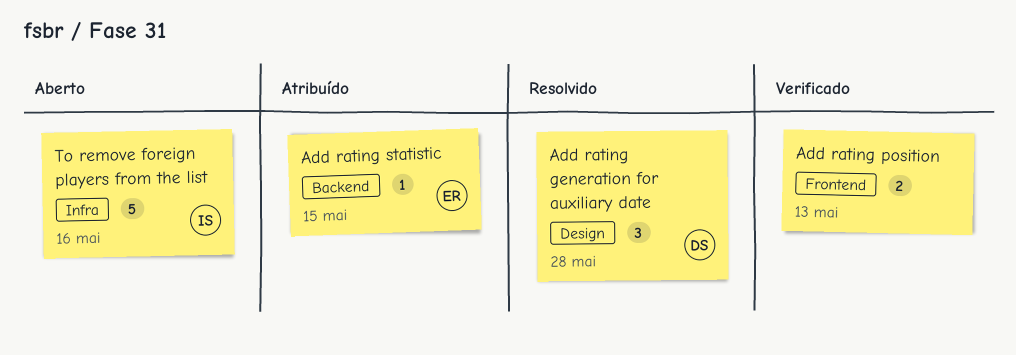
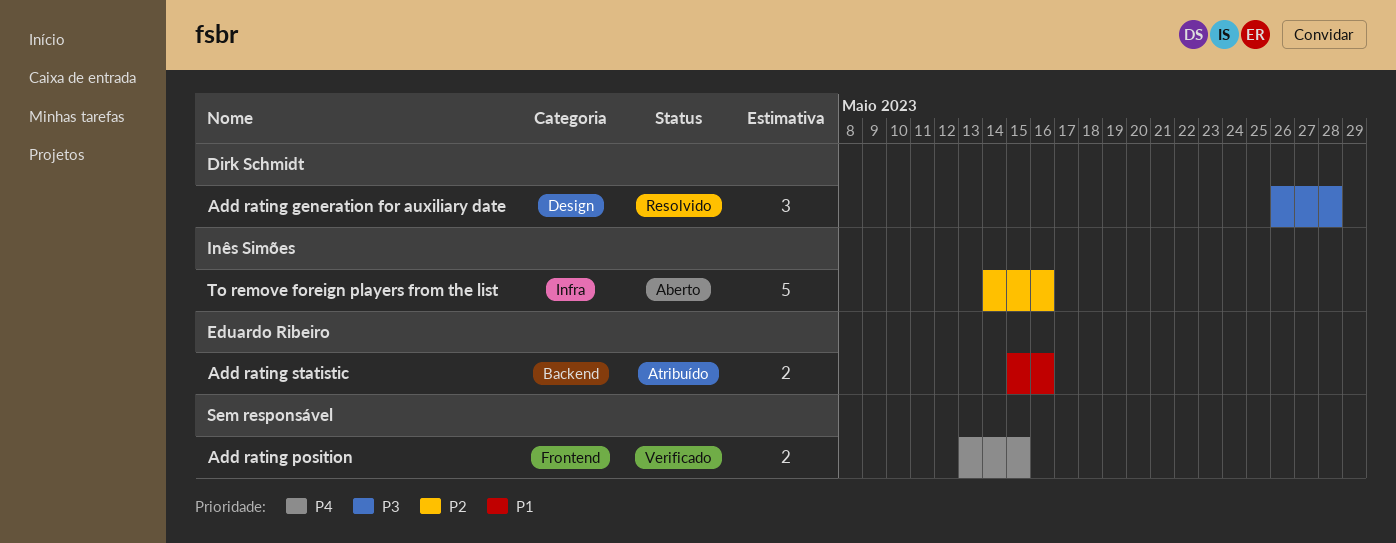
Add rating position, due: May 13 -> May 15
Add rating statistic, estimate: 1 -> 2
Add rating statistic, due: May 15 -> May 16

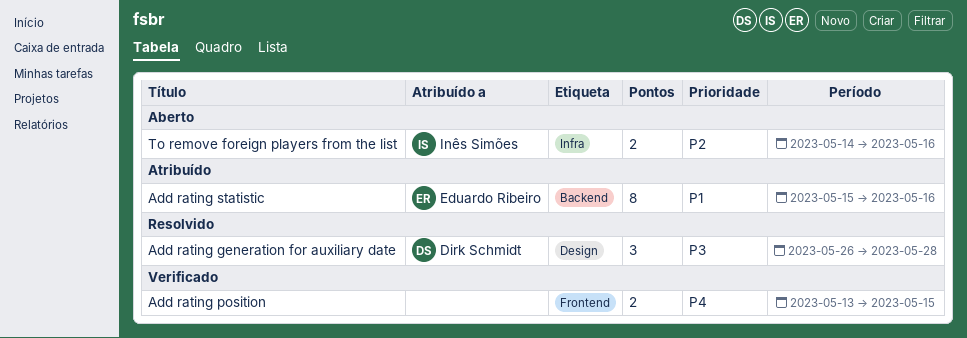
Add rating statistic, estimate: 2 -> 8
To remove foreign players from the list, estimate: 5 -> 2

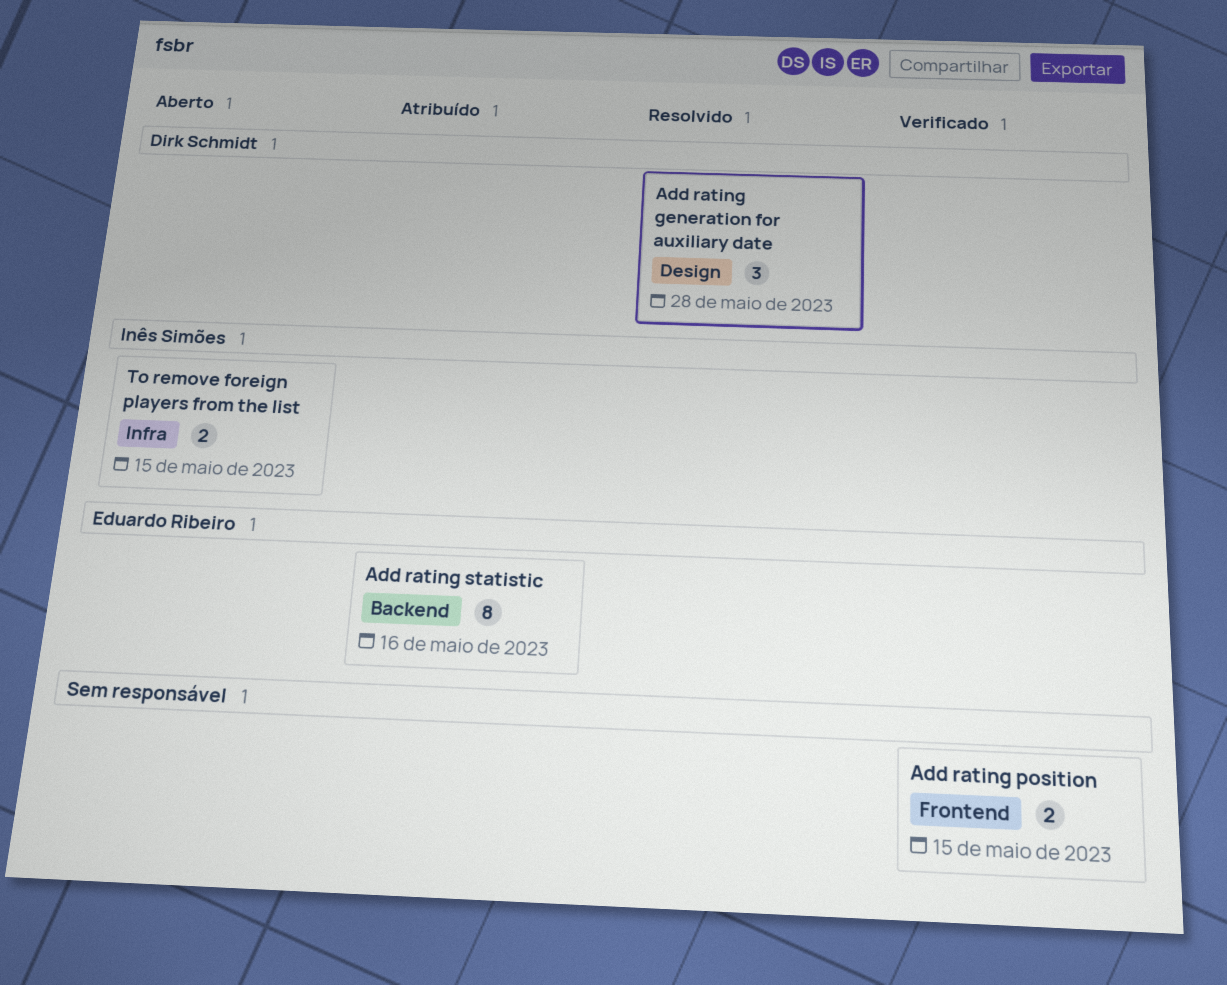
To remove foreign players from the list, due: May 16 -> May 15

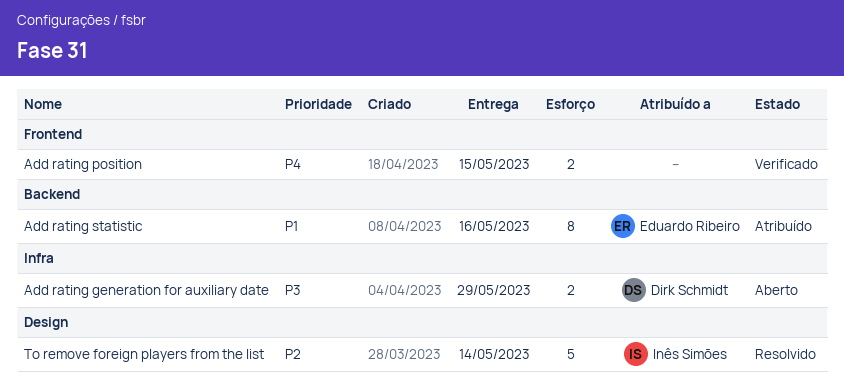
Add rating generation for auxiliary date, status: Resolvido -> Aberto
Add rating generation for auxiliary date, label: Design -> Infra
Add rating generation for auxiliary date, estimate: 3 -> 2
Add rating generation for auxiliary date, due: May 28 -> May 29
To remove foreign players from the list, status: Aberto -> Resolvido
To remove foreign players from the list, label: Infra -> Design
To remove foreign players from the list, estimate: 2 -> 5
To remove foreign players from the list, due: May 15 -> May 14

